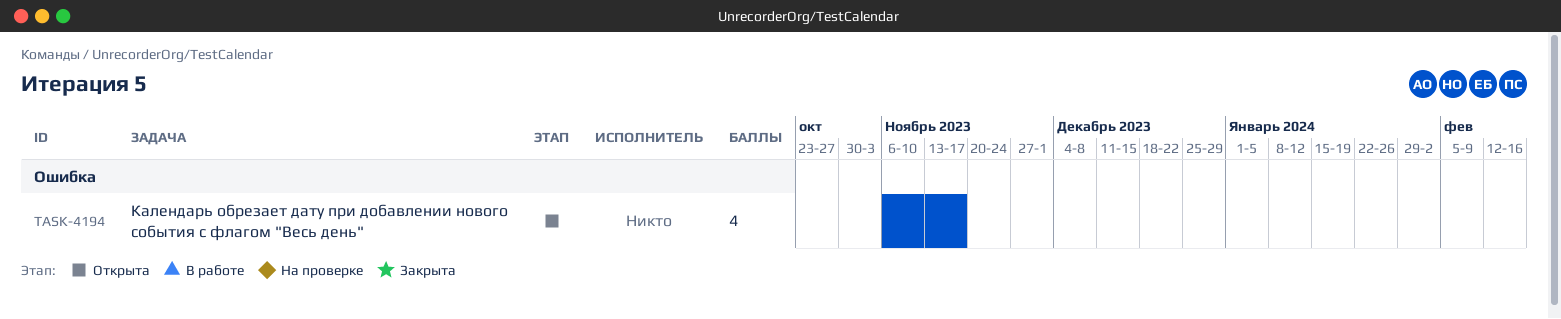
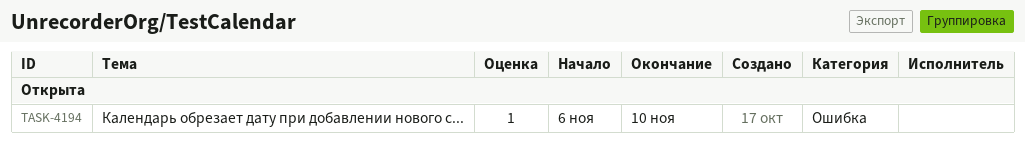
TASK-4194, estimate: 4 -> 1
TASK-4194, due: Nov 17 -> Nov 10

